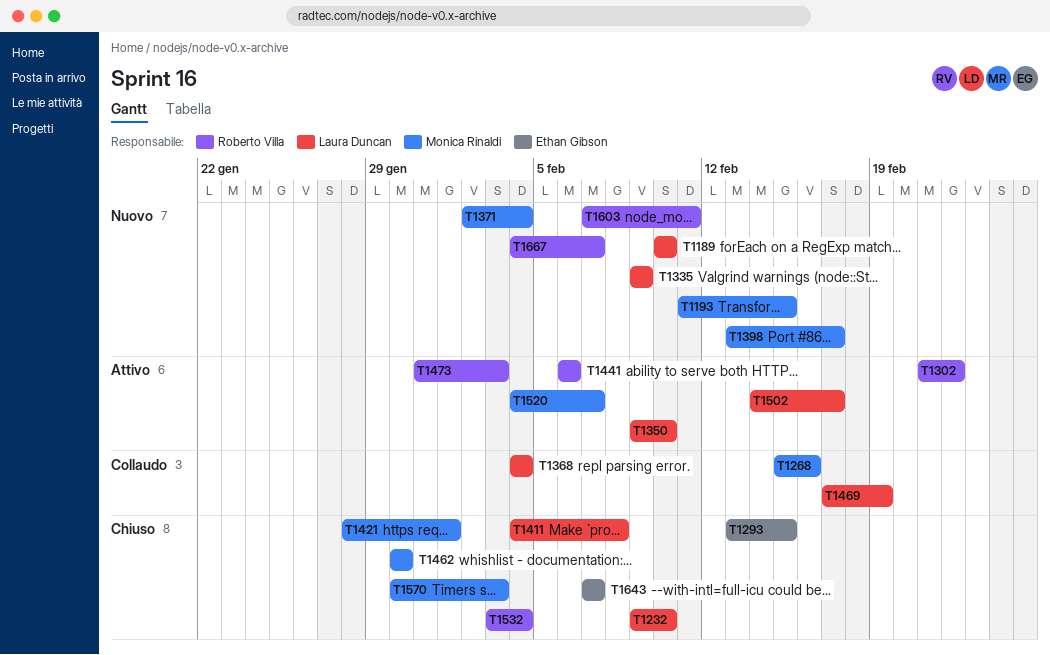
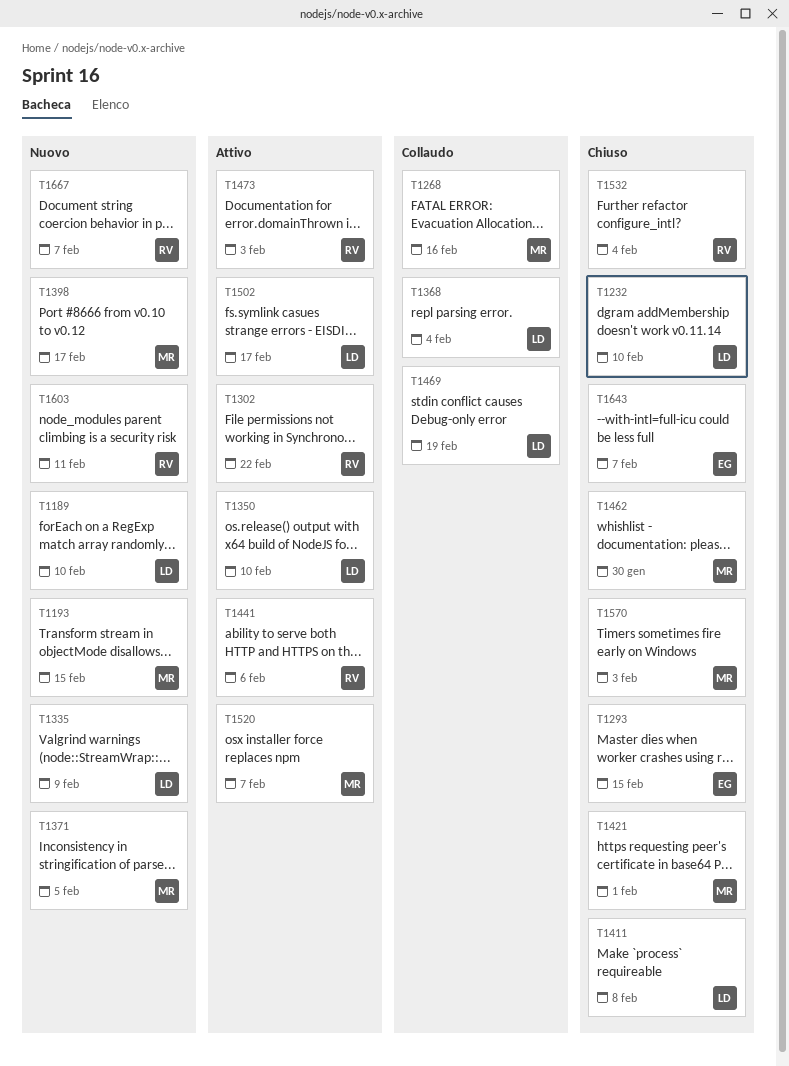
T1371, due: Feb 4 -> Feb 5

